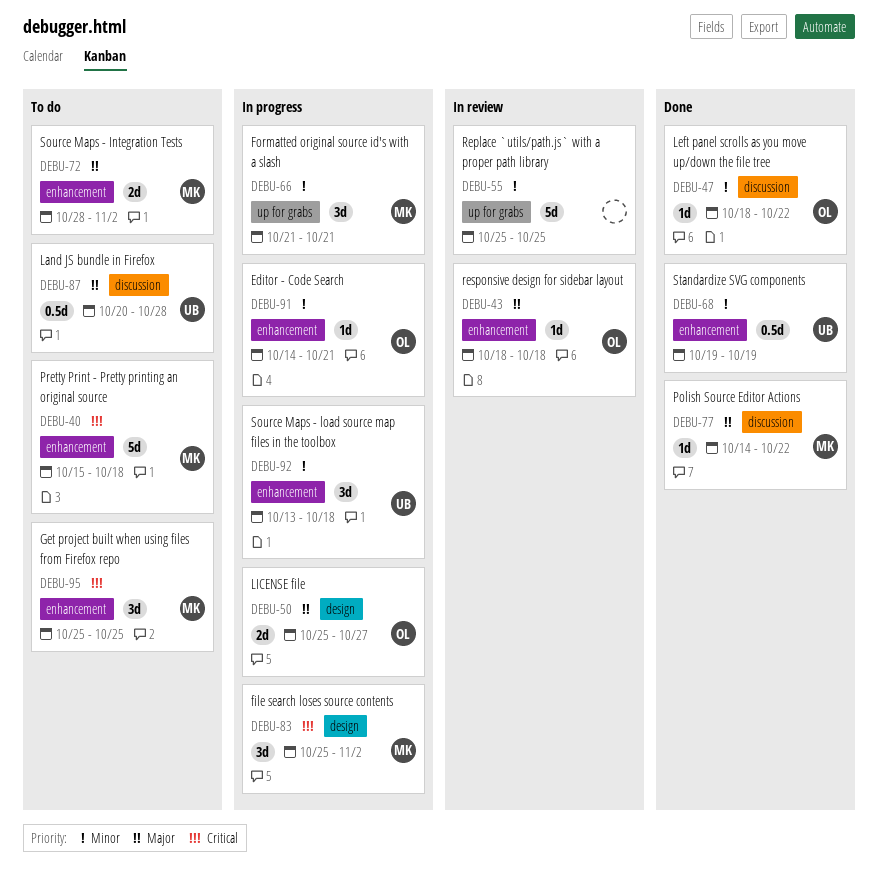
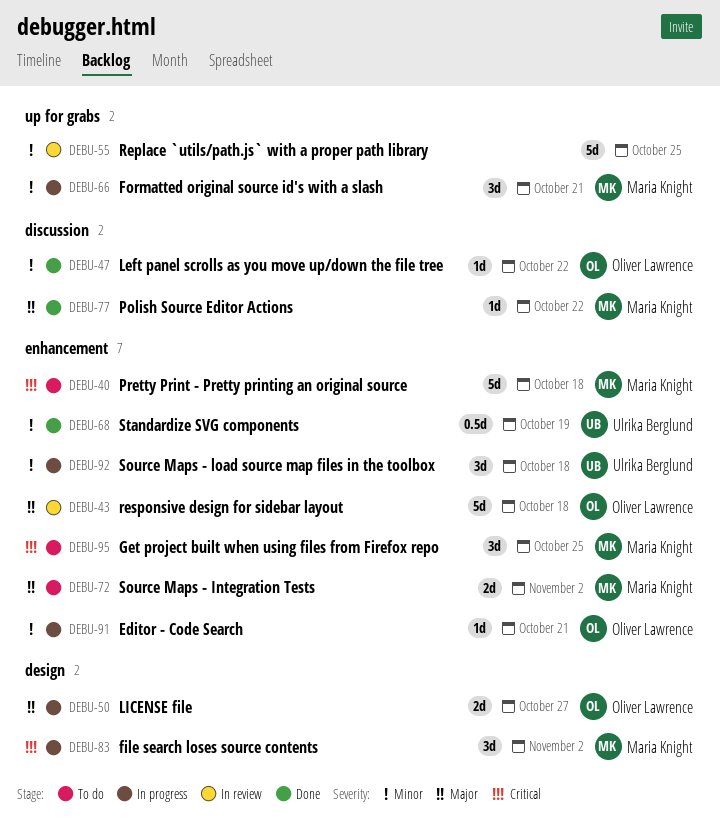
DEBU-43, estimate: 1d -> 5d
DEBU-87: present -> none

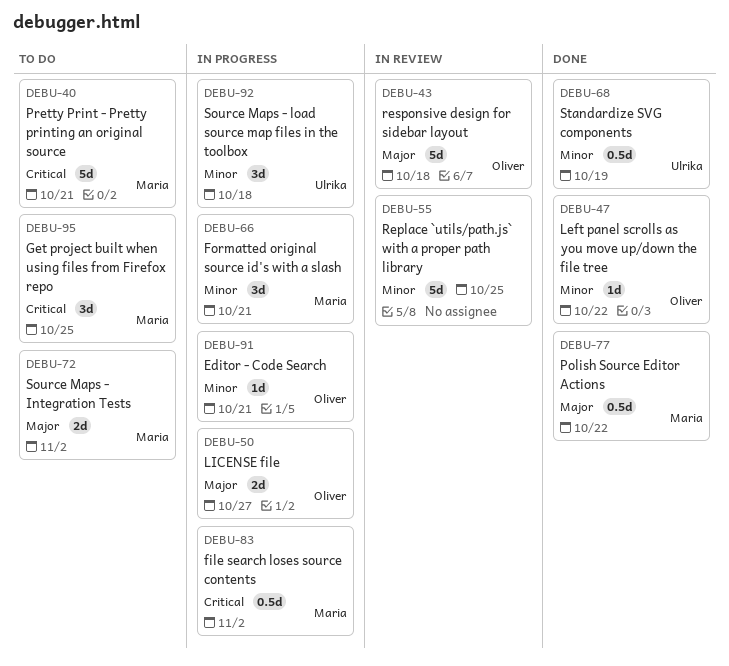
DEBU-40, due: Oct 18 -> Oct 21
DEBU-77, estimate: 1d -> 0.5d
DEBU-83, estimate: 3d -> 0.5d

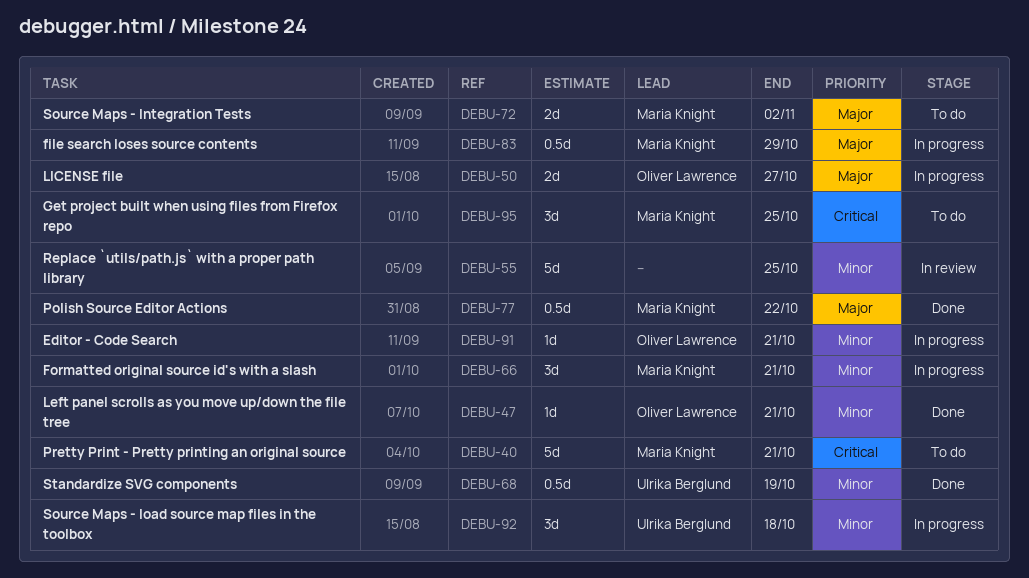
DEBU-43: present -> none
DEBU-47, due: Oct 22 -> Oct 21
DEBU-83, priority: Critical -> Major
DEBU-83, due: Nov 2 -> Oct 29

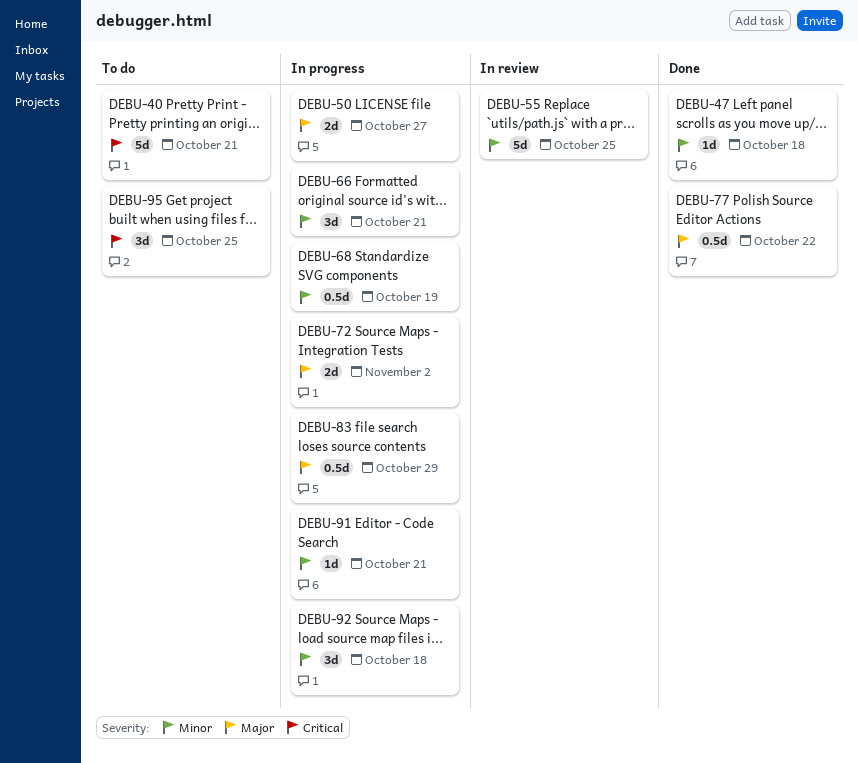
DEBU-47, due: Oct 21 -> Oct 18
DEBU-68, status: Done -> In progress
DEBU-72, status: To do -> In progress

